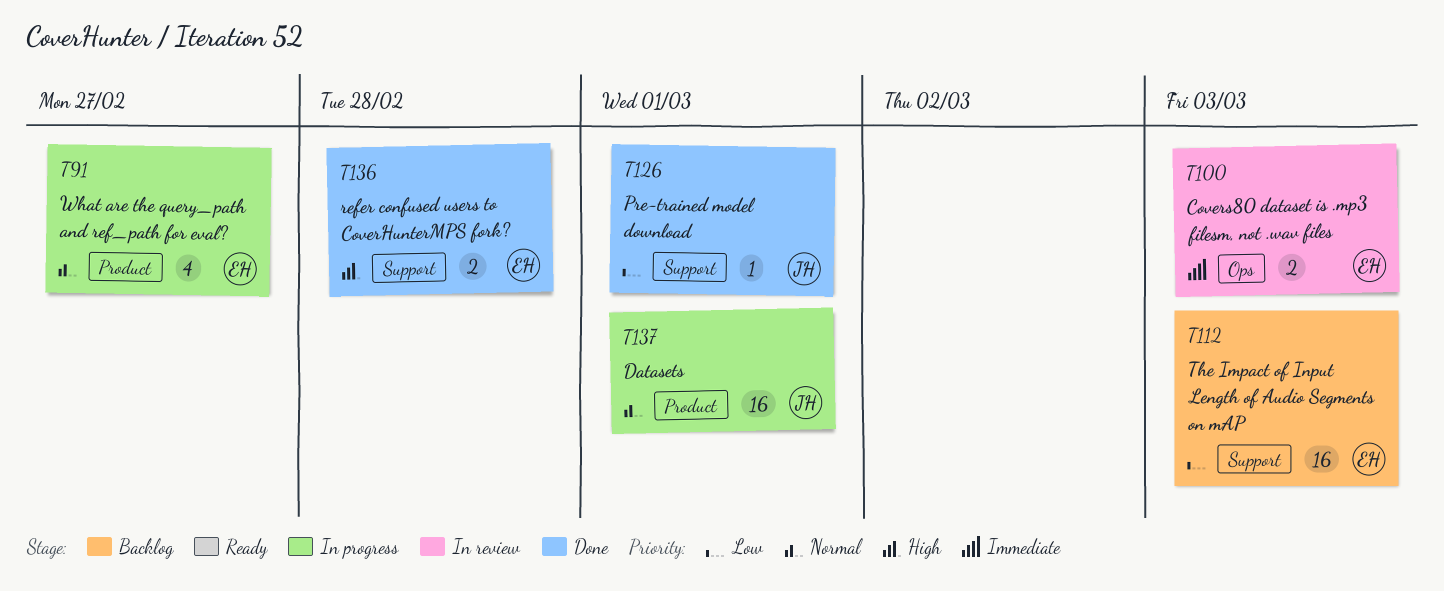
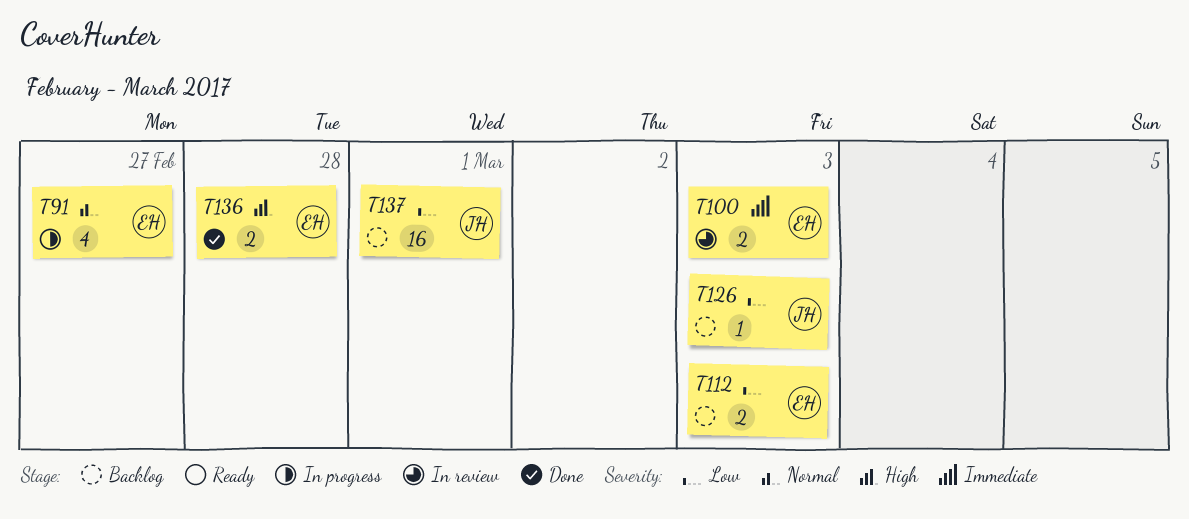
T112, estimate: 16 -> 2
T126, status: Done -> Backlog
T126, due: Mar 1 -> Mar 3
T137, status: In progress -> Backlog
T137, priority: Normal -> Low

